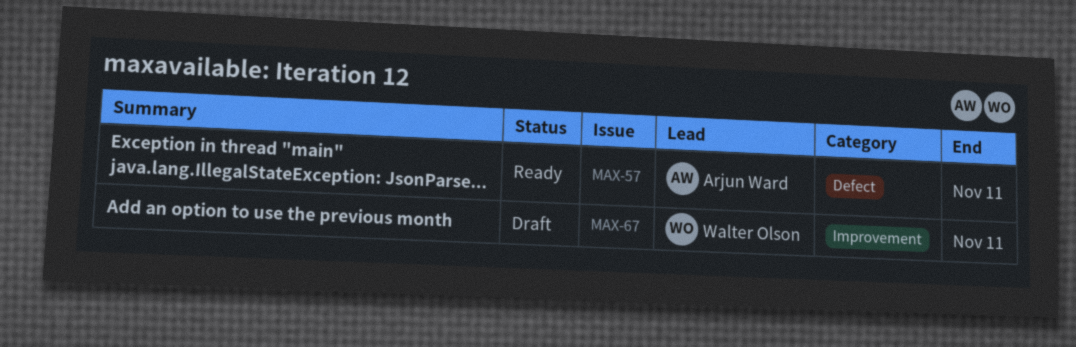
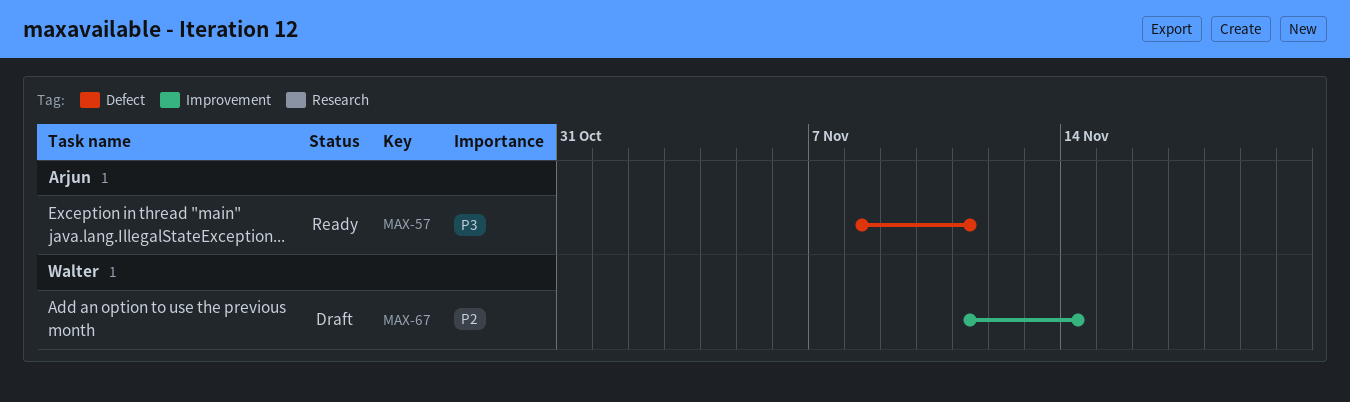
MAX-67, due: Nov 11 -> Nov 14

